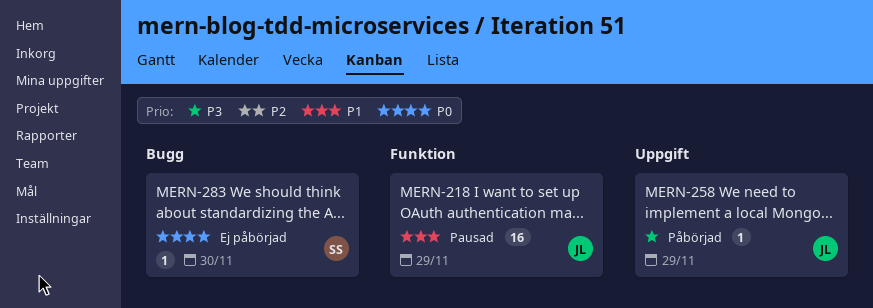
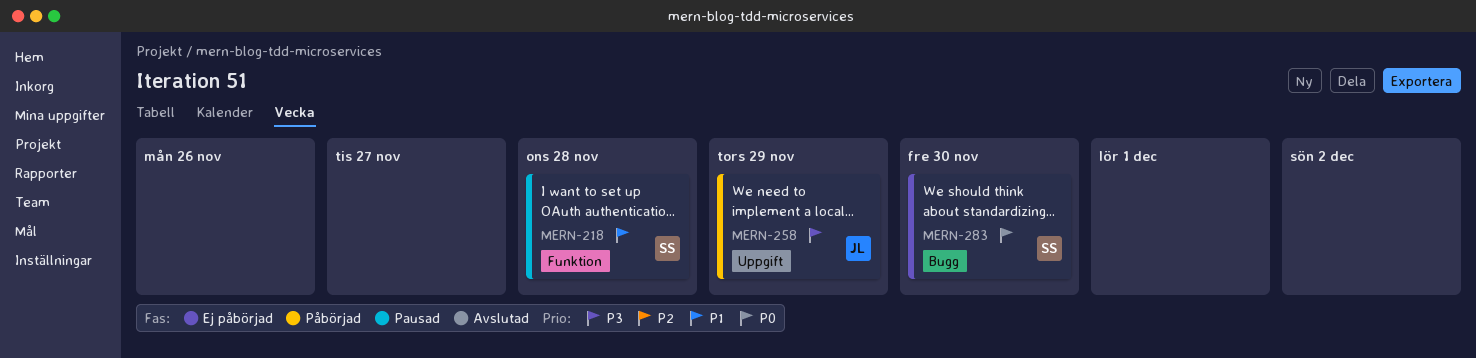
MERN-218, owner: JL -> SS
MERN-218, due: Nov 29 -> Nov 28

